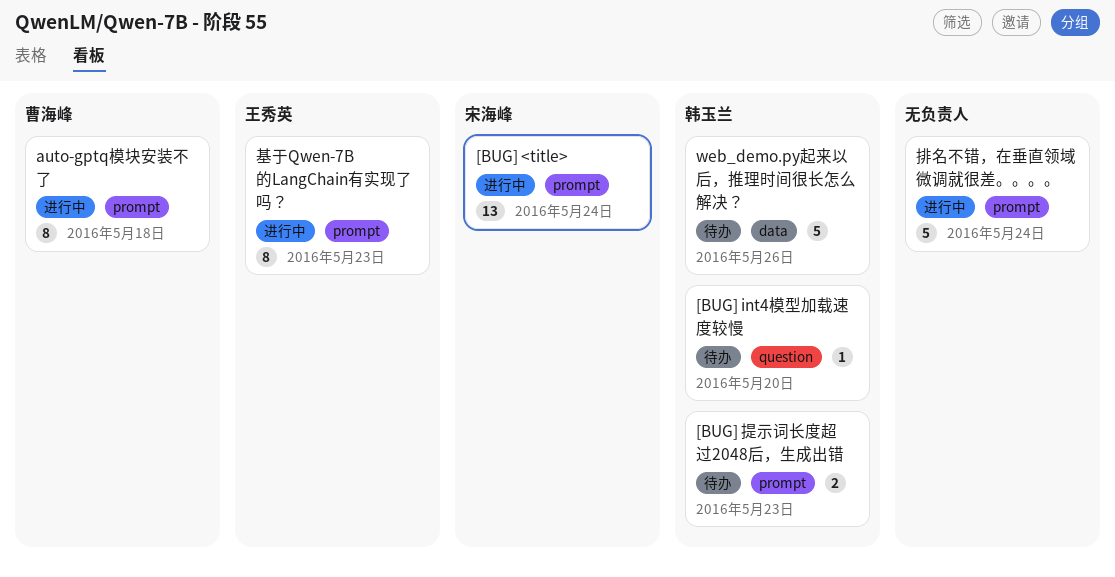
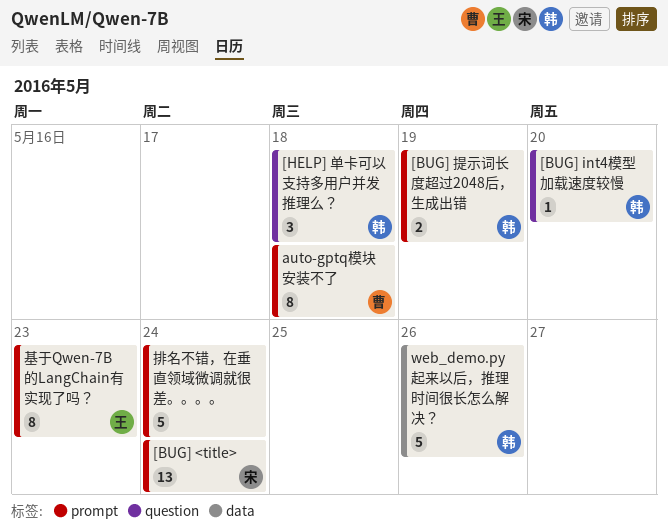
[BUG] 提示词长度超过2048后，生成出错, due: May 23 -> May 19
[HELP] 单卡可以支持多用户并发推理么？: none -> present

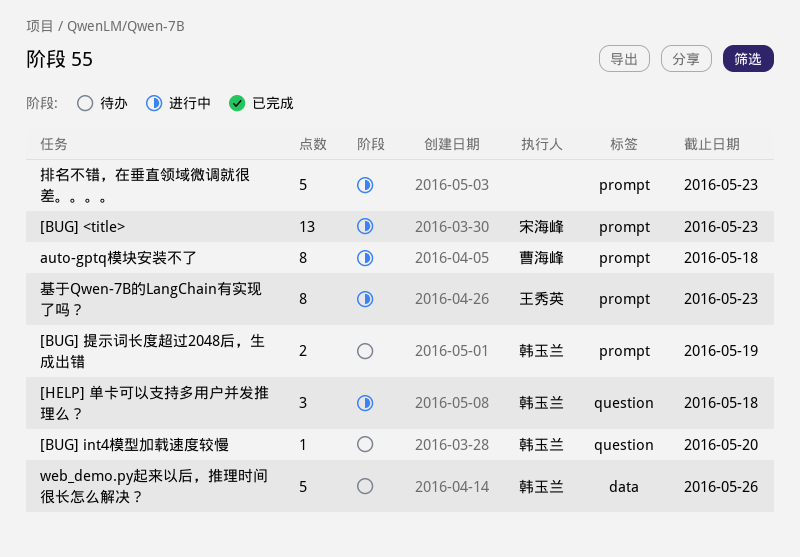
[BUG] <title>, due: May 24 -> May 23
排名不错，在垂直领域微调就很差。。。。, due: May 24 -> May 23

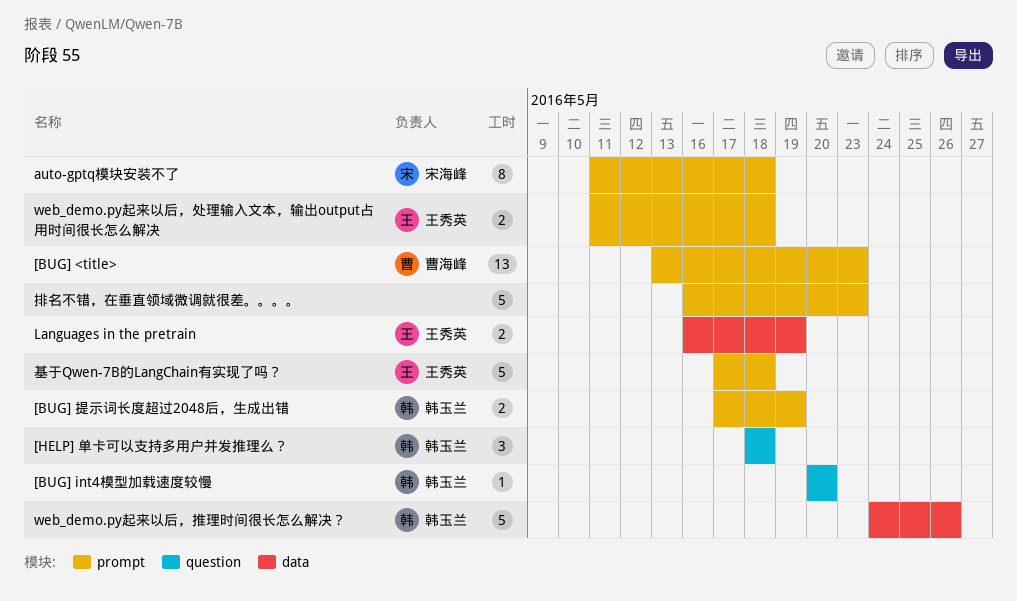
[BUG] <title>, owner: 宋海峰 -> 曹海峰
auto-gptq模块安装不了, owner: 曹海峰 -> 宋海峰
Languages in the pretrain: none -> present
web_demo.py起来以后，处理输入文本，输出output占用时间很长怎么解决: none -> present
基于Qwen-7B的LangChain有实现了吗？, estimate: 8 -> 5
基于Qwen-7B的LangChain有实现了吗？, due: May 23 -> May 18

